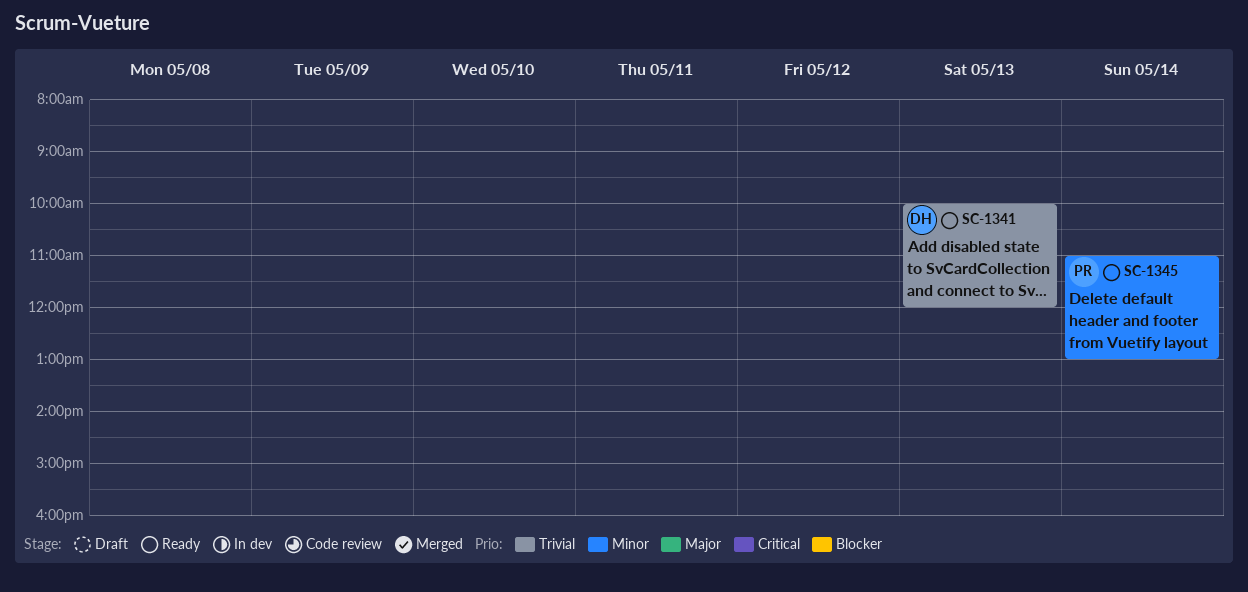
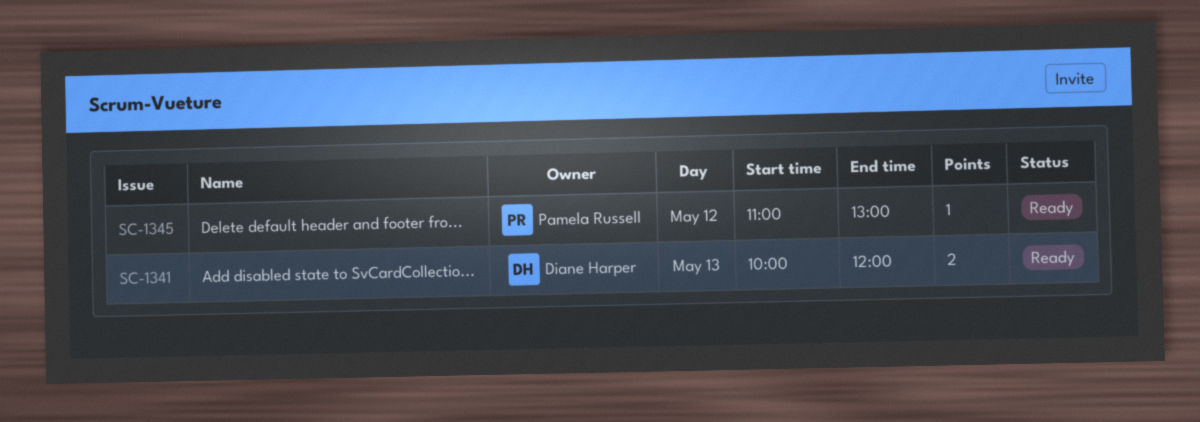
SC-1345, day: May 14 -> May 12

